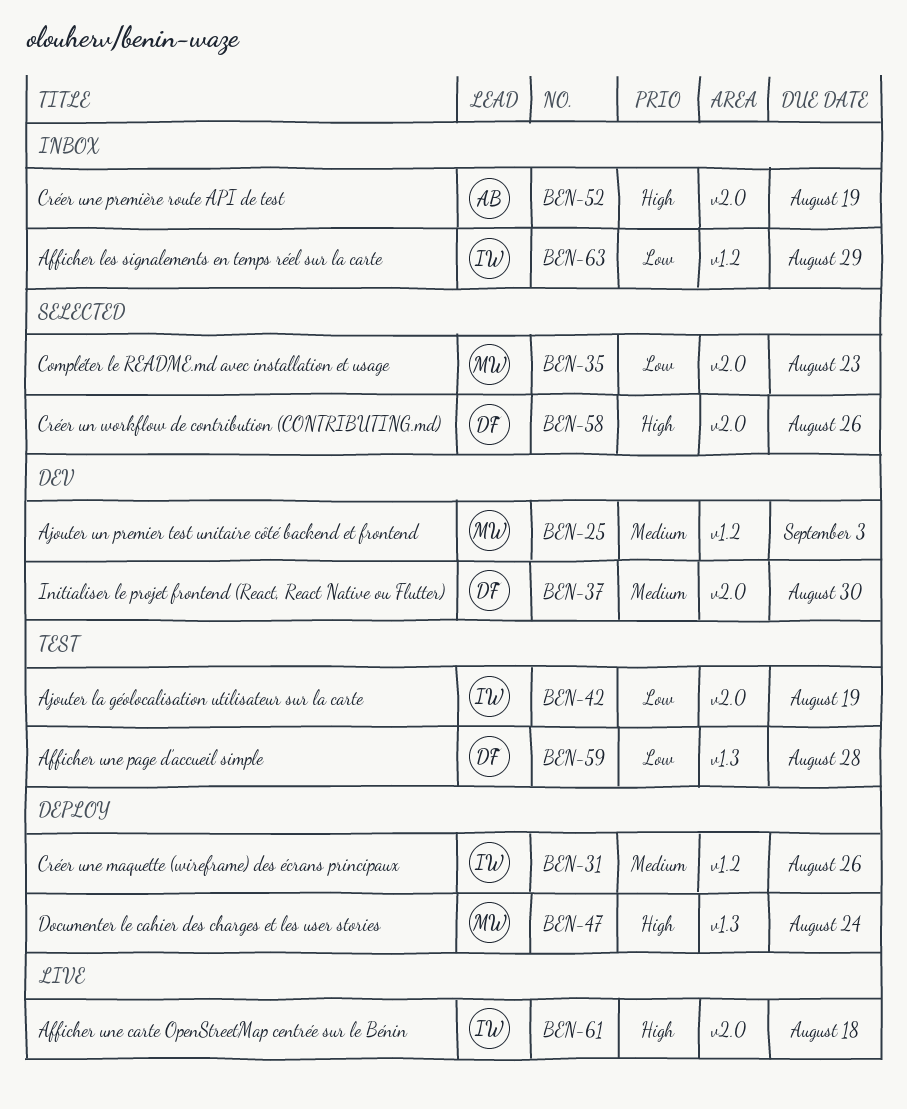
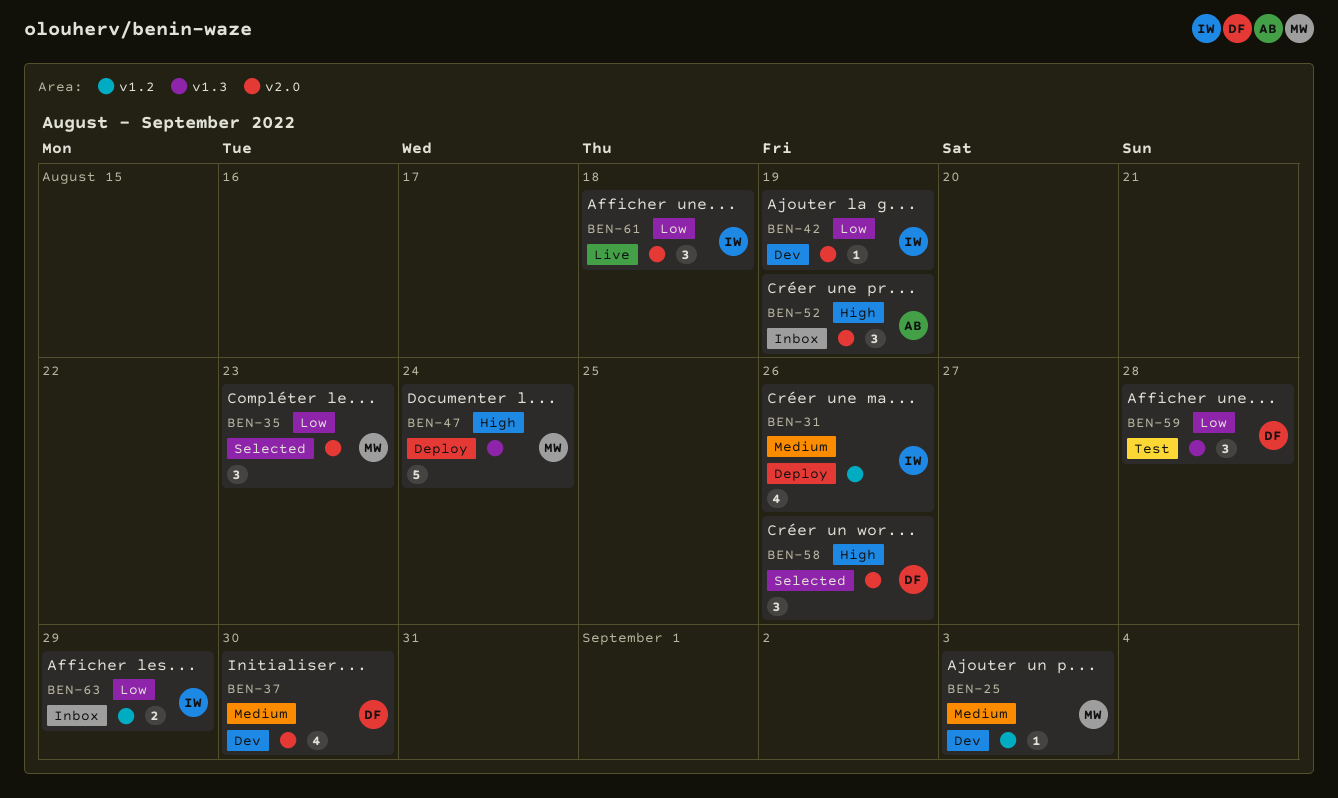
BEN-42, status: Test -> Dev
BEN-61, priority: High -> Low

